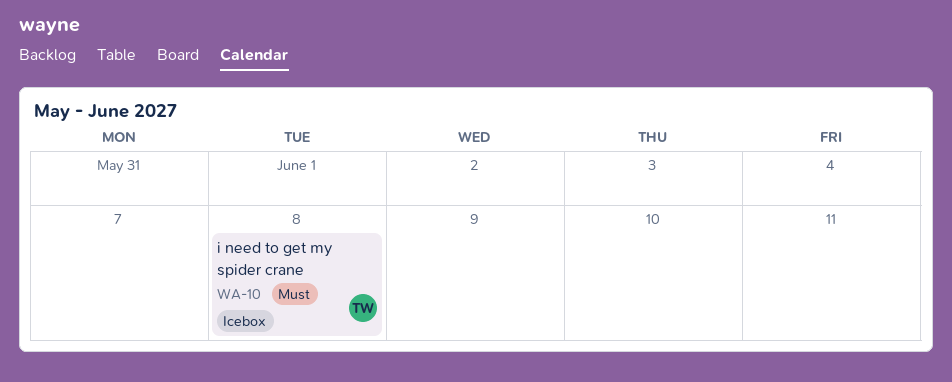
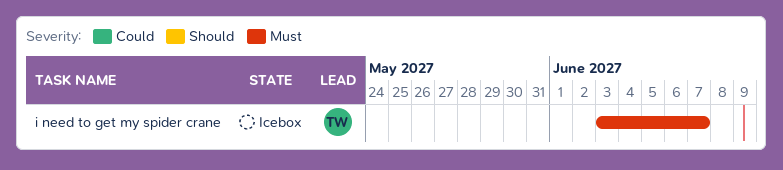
i need to get my spider crane, due: Jun 8 -> Jun 7

